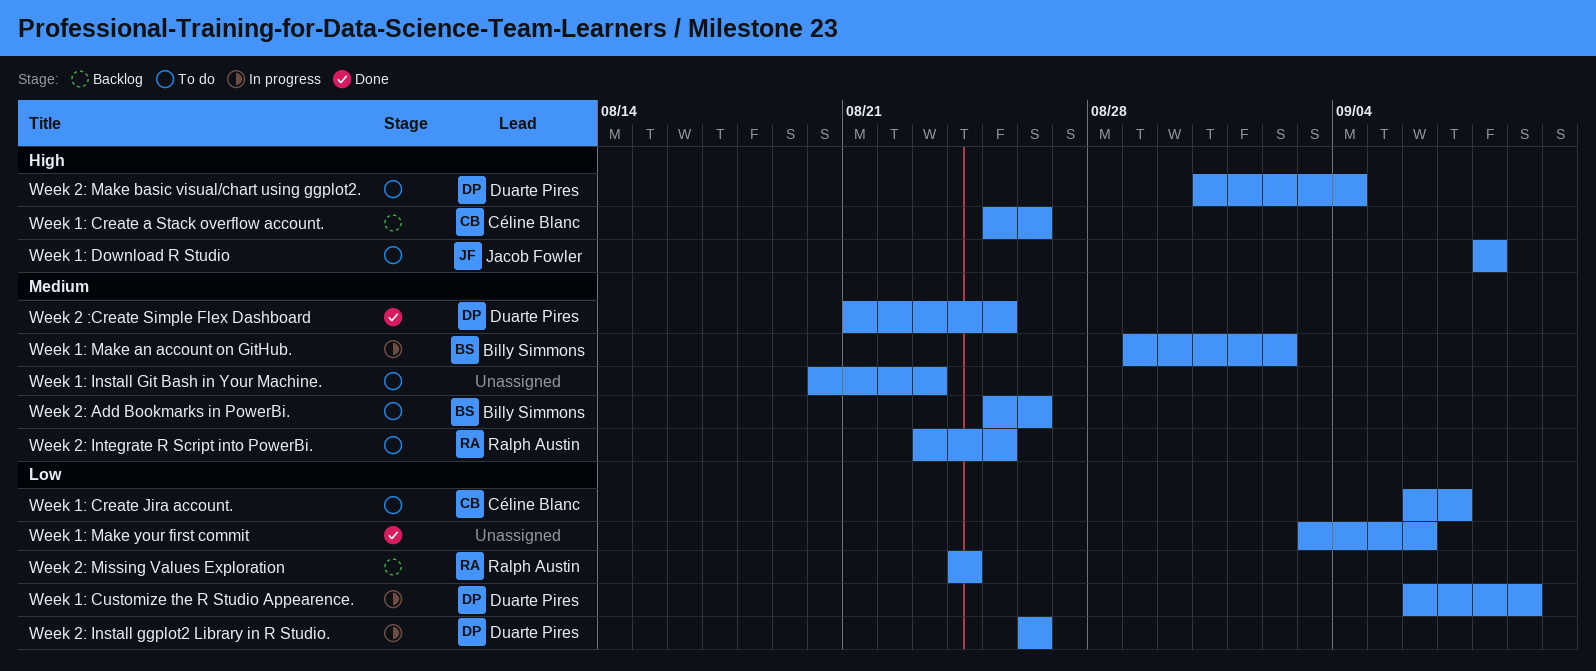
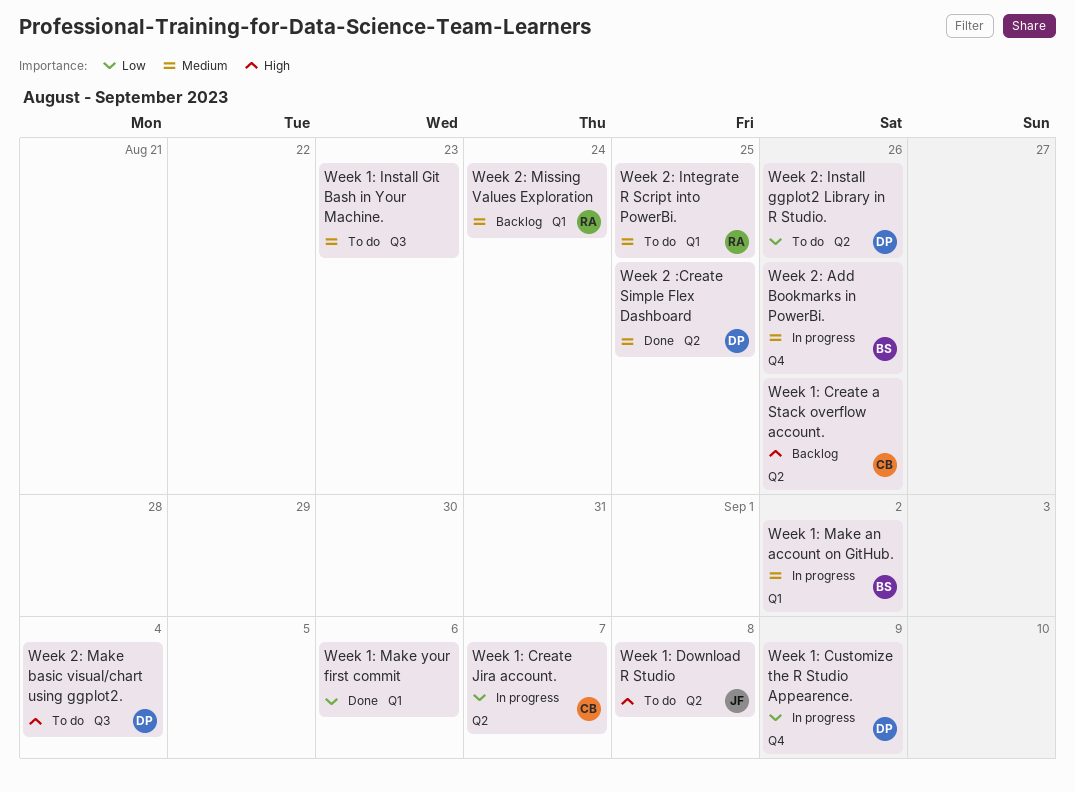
Week 1: Create Jira account., status: To do -> In progress
Week 2: Add Bookmarks in PowerBi., status: To do -> In progress
Week 2: Install ggplot2 Library in R Studio., status: In progress -> To do
Week 2: Missing Values Exploration, priority: Low -> Medium

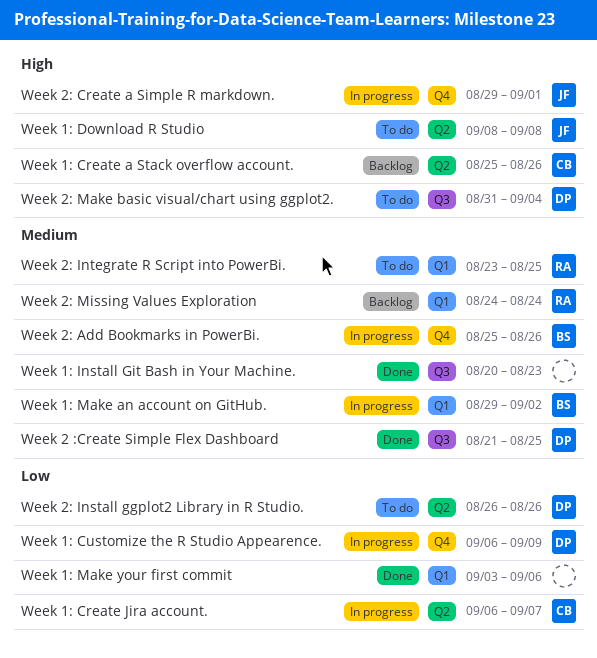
Week 1: Install Git Bash in Your Machine., status: To do -> Done
Week 2 :Create Simple Flex Dashboard, label: Q2 -> Q3
Week 2: Create a Simple R markdown.: none -> present

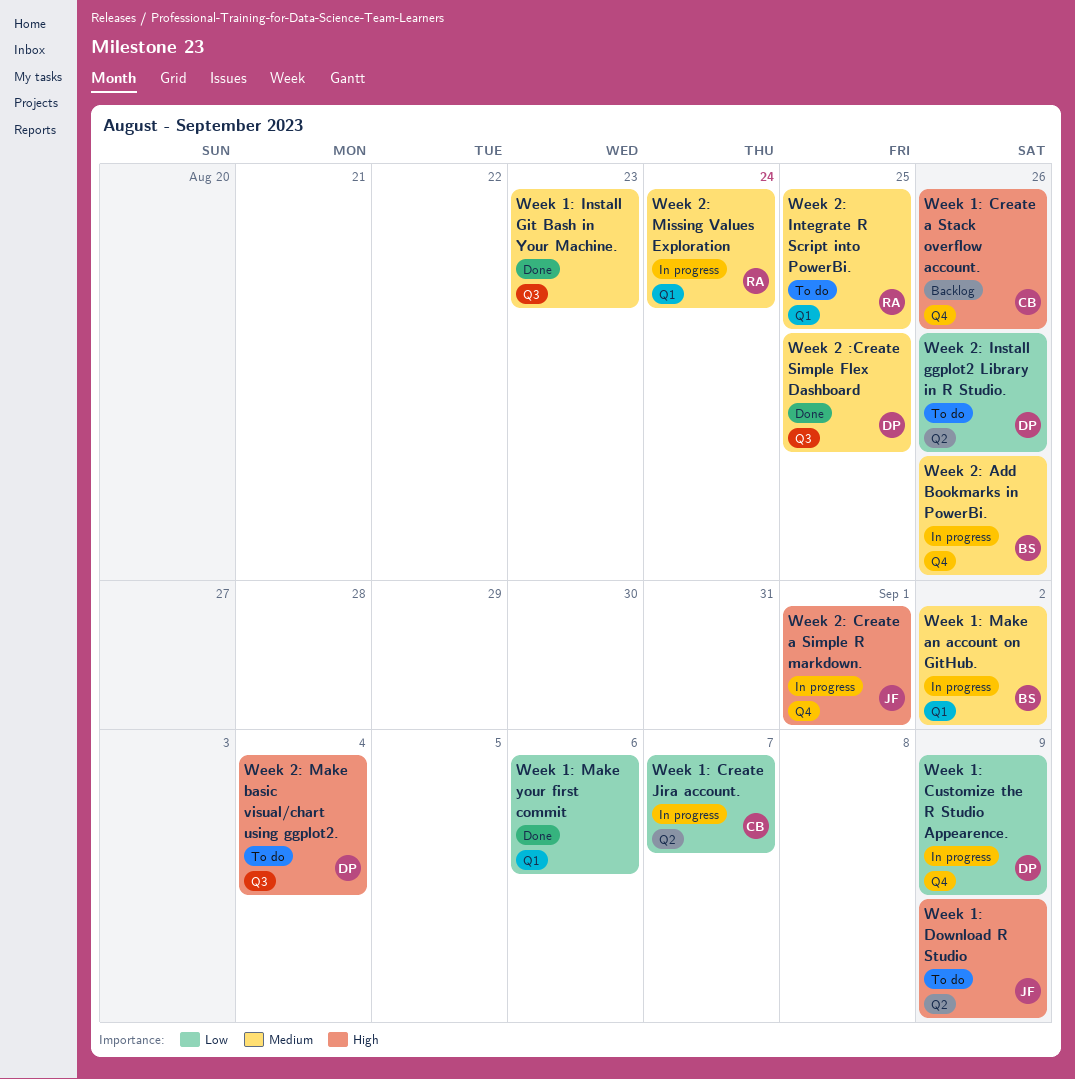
Week 1: Create a Stack overflow account., label: Q2 -> Q4
Week 1: Download R Studio, due: Sep 8 -> Sep 9
Week 2: Missing Values Exploration, status: Backlog -> In progress

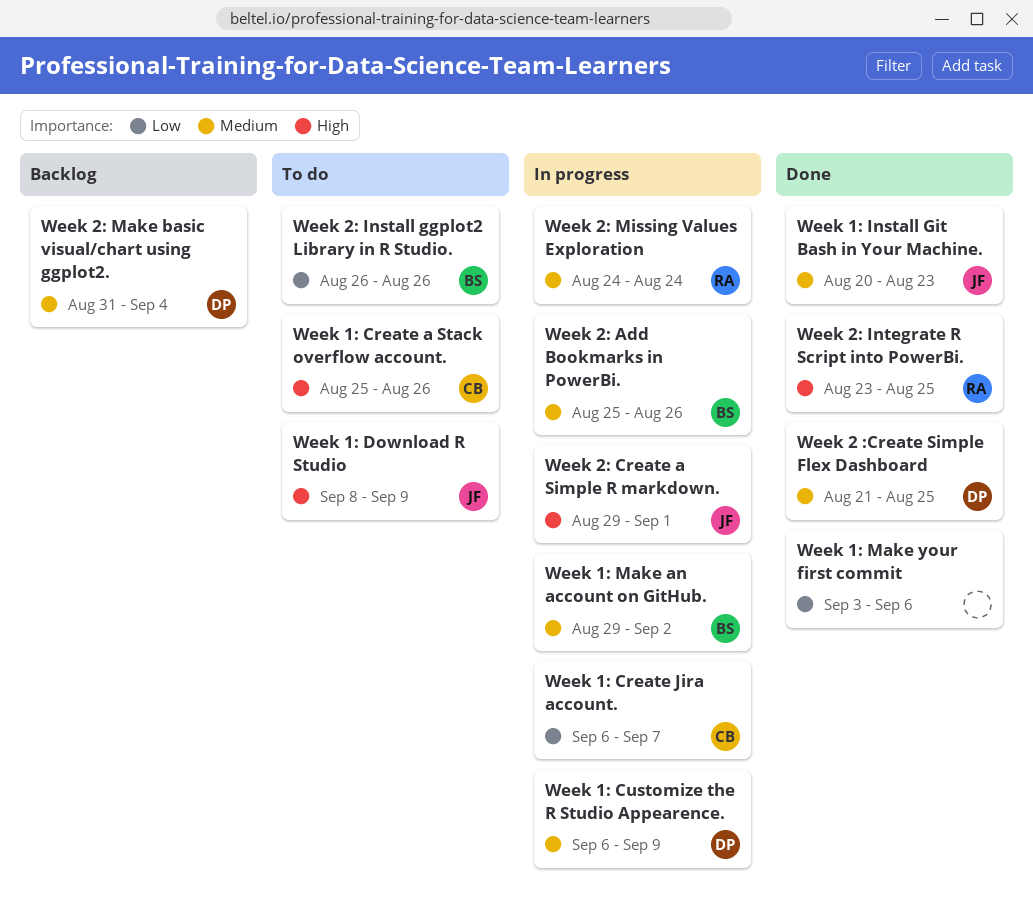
Week 1: Create a Stack overflow account., status: Backlog -> To do
Week 1: Customize the R Studio Appearence., priority: Low -> Medium
Week 1: Install Git Bash in Your Machine., owner: none -> JF
Week 2: Install ggplot2 Library in R Studio., owner: DP -> BS
Week 2: Integrate R Script into PowerBi., status: To do -> Done
Week 2: Integrate R Script into PowerBi., priority: Medium -> High
Week 2: Make basic visual/chart using ggplot2., status: To do -> Backlog
Week 2: Make basic visual/chart using ggplot2., priority: High -> Medium

